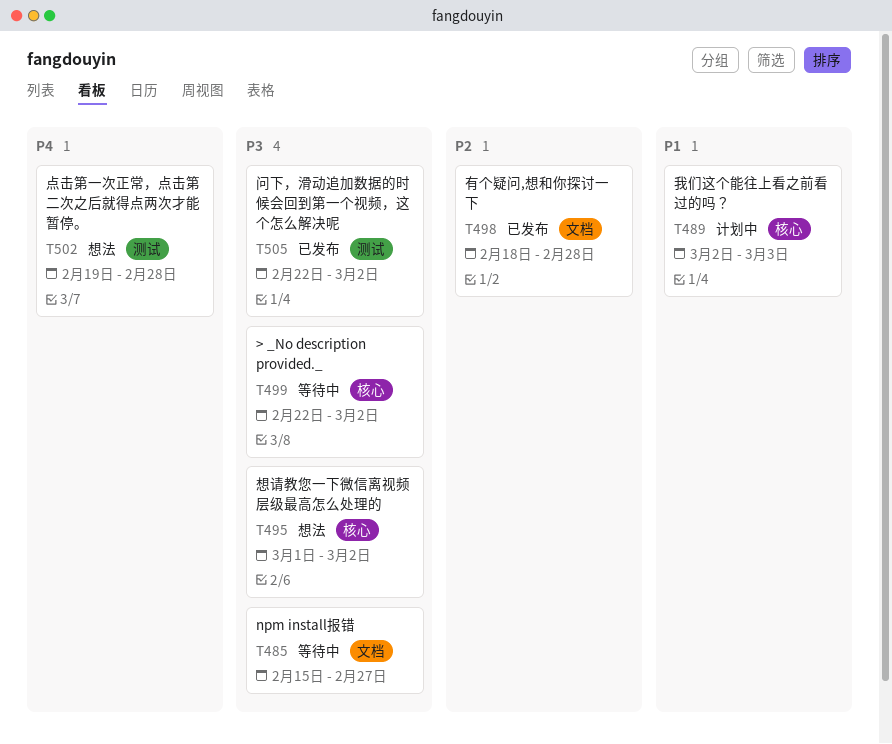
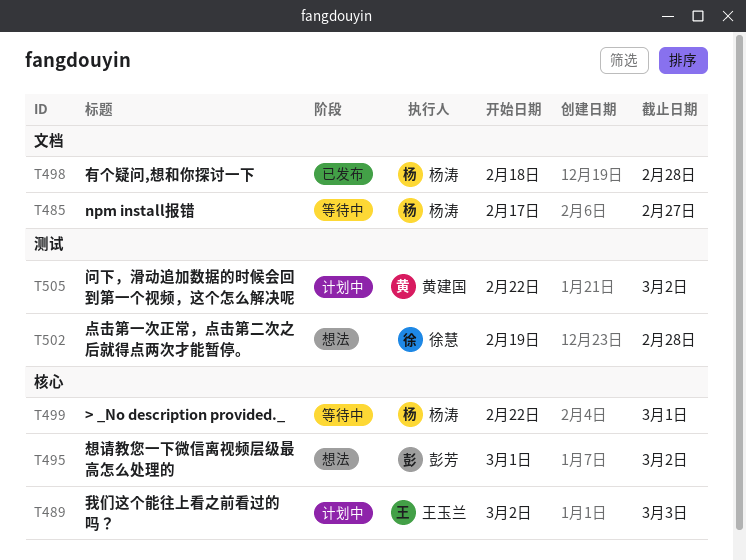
T485, start: Feb 15 -> Feb 17
T499, due: Mar 2 -> Mar 1
T505, status: 已发布 -> 计划中

